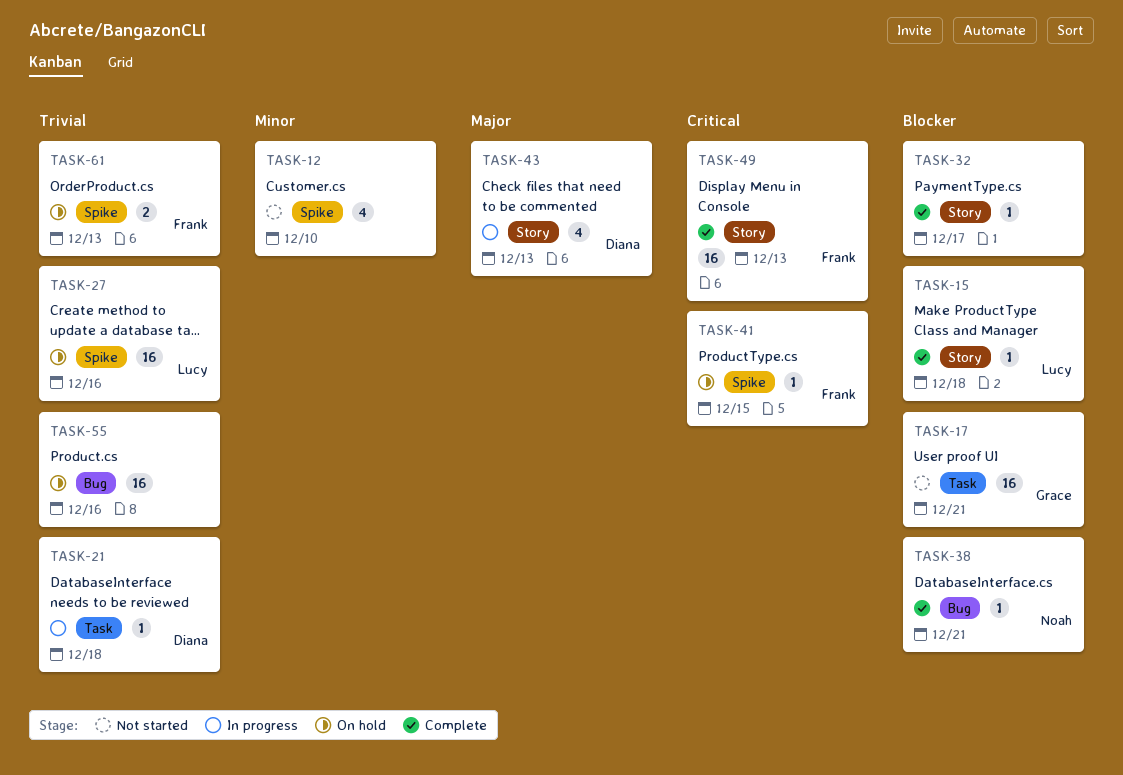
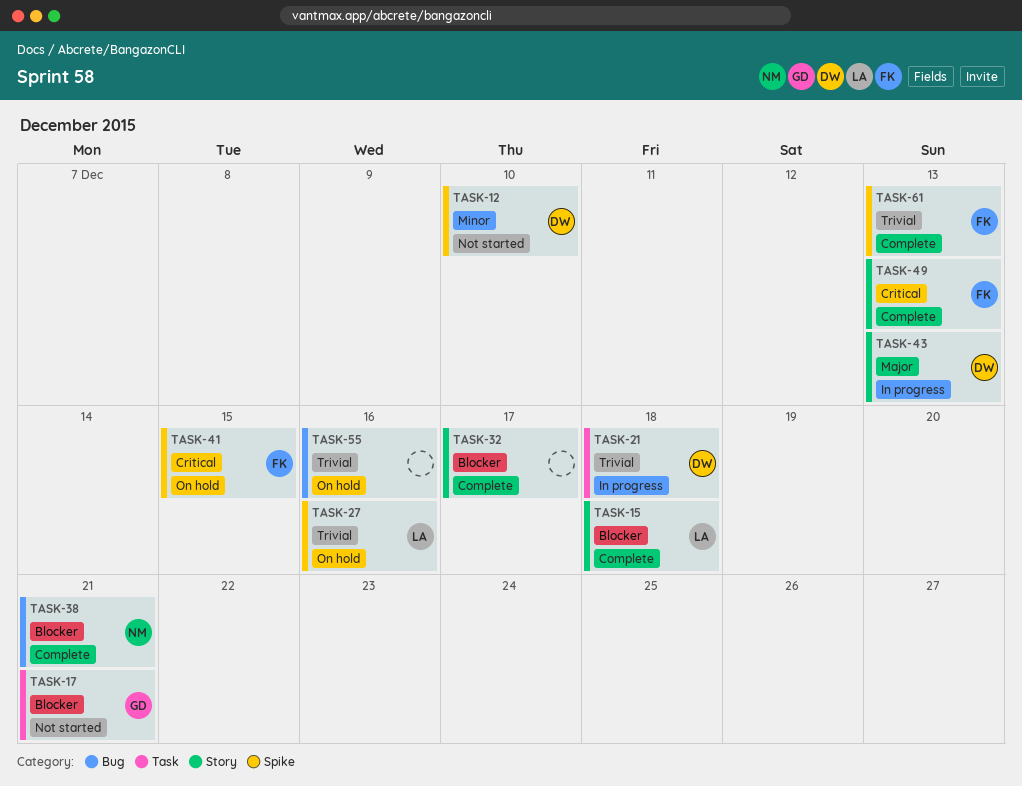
TASK-12, owner: none -> Diana
TASK-61, status: On hold -> Complete

